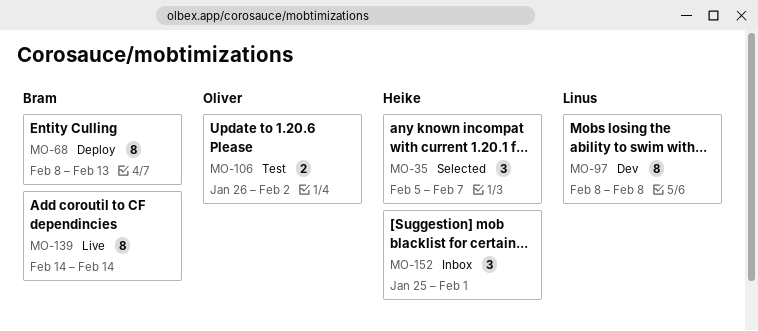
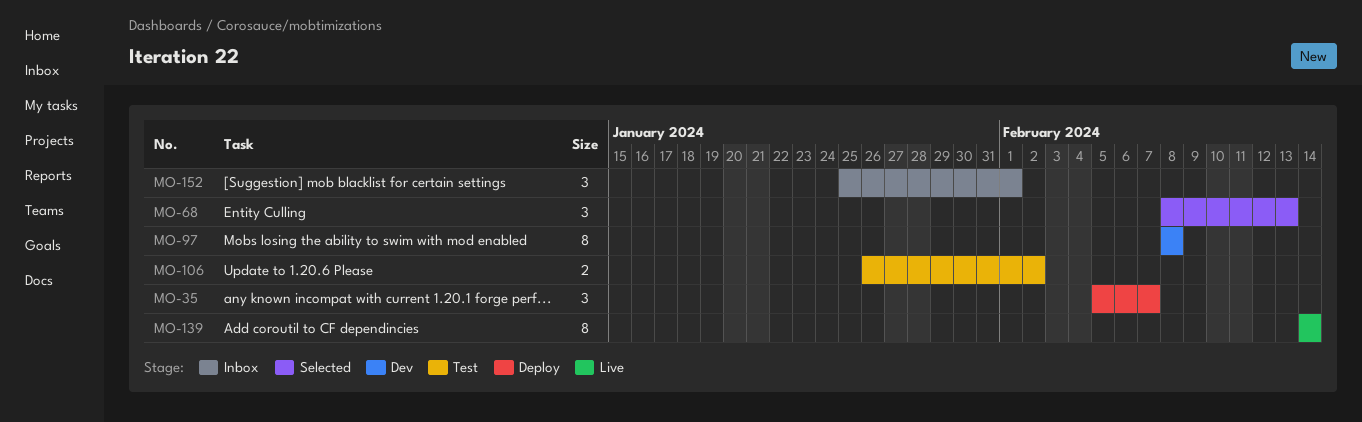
MO-35, status: Selected -> Deploy
MO-68, status: Deploy -> Selected
MO-68, estimate: 8 -> 3

